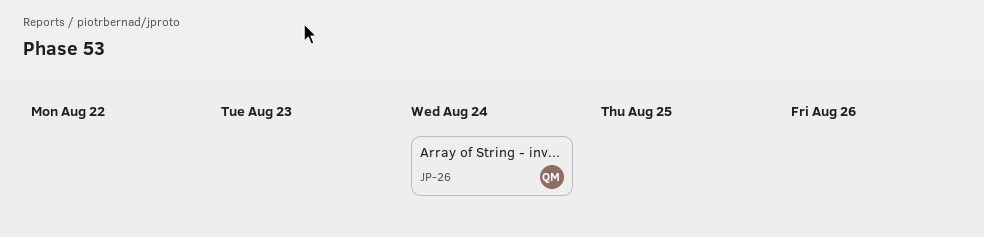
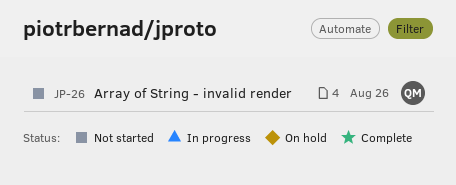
JP-26, due: Aug 24 -> Aug 26

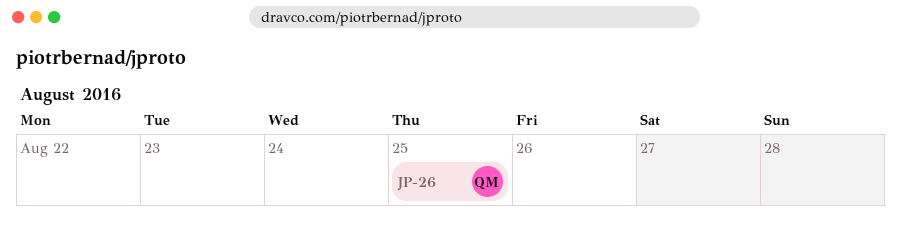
JP-26, due: Aug 26 -> Aug 25

